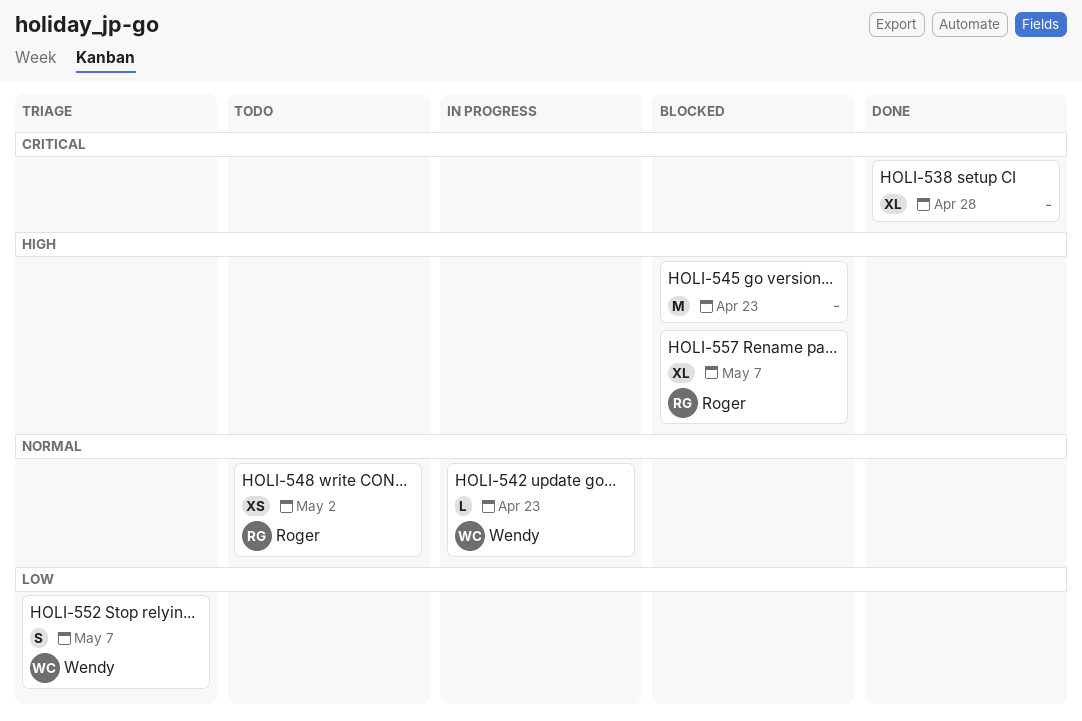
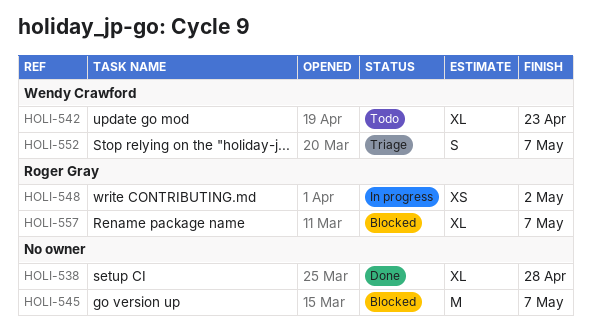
HOLI-542, status: In progress -> Todo
HOLI-542, estimate: L -> XL
HOLI-545, due: Apr 23 -> May 7
HOLI-548, status: Todo -> In progress

